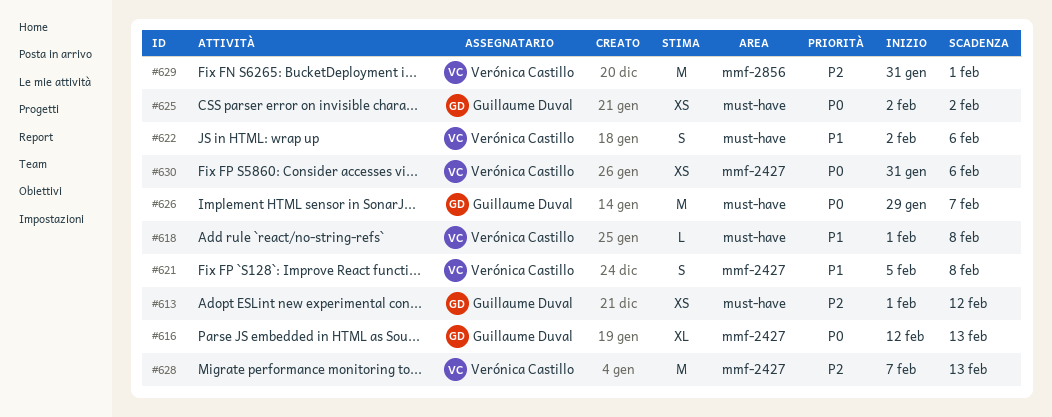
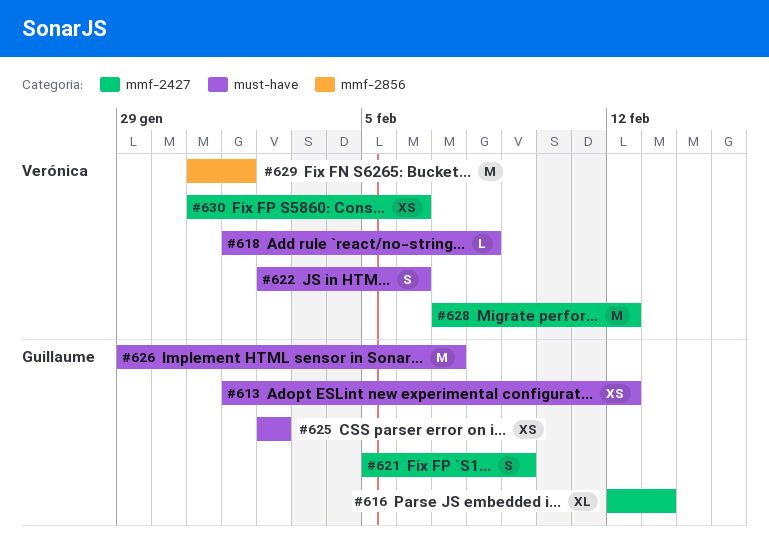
#621, owner: Verónica Castillo -> Guillaume Duval
#621, due: Feb 8 -> Feb 9
#628, due: Feb 13 -> Feb 12

